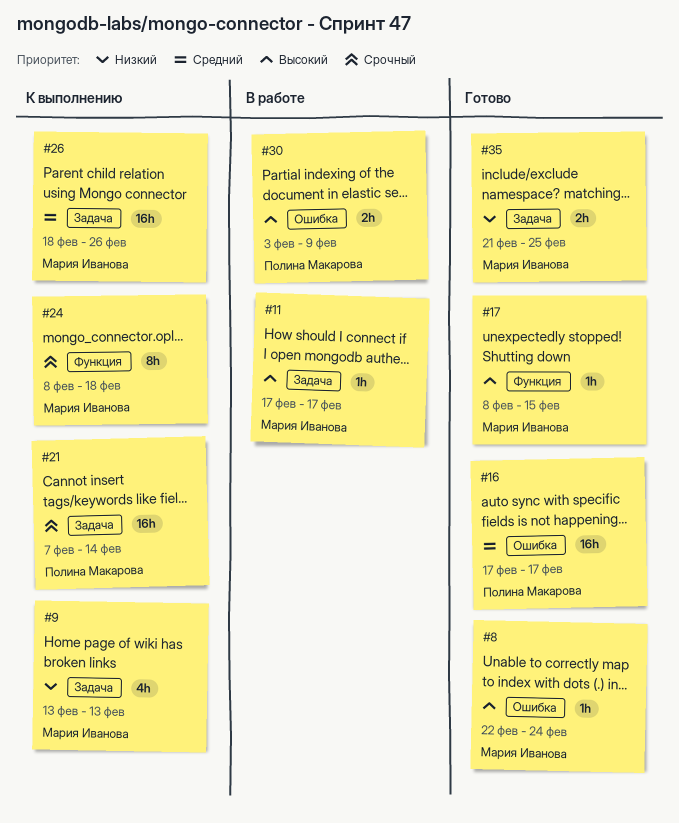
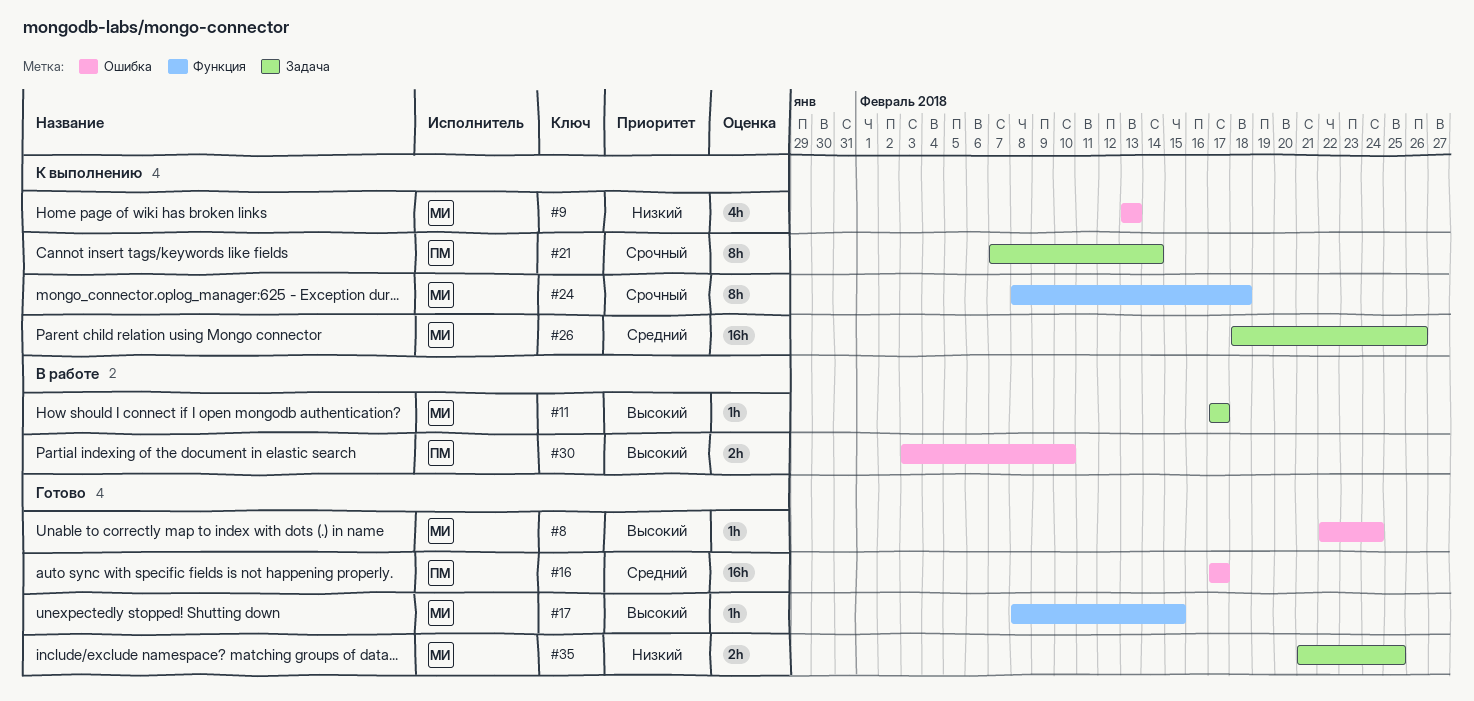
#9, label: Задача -> Ошибка
#21, estimate: 16h -> 8h
#30, due: Feb 9 -> Feb 10

